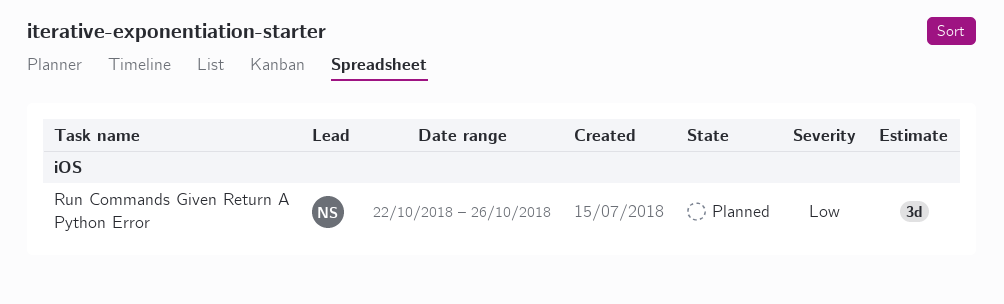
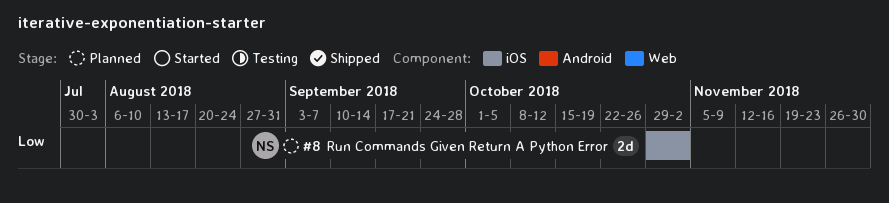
Run Commands Given Return A Python Error, estimate: 3d -> 2d
Run Commands Given Return A Python Error, start: Oct 22 -> Oct 29
Run Commands Given Return A Python Error, due: Oct 26 -> Nov 2

